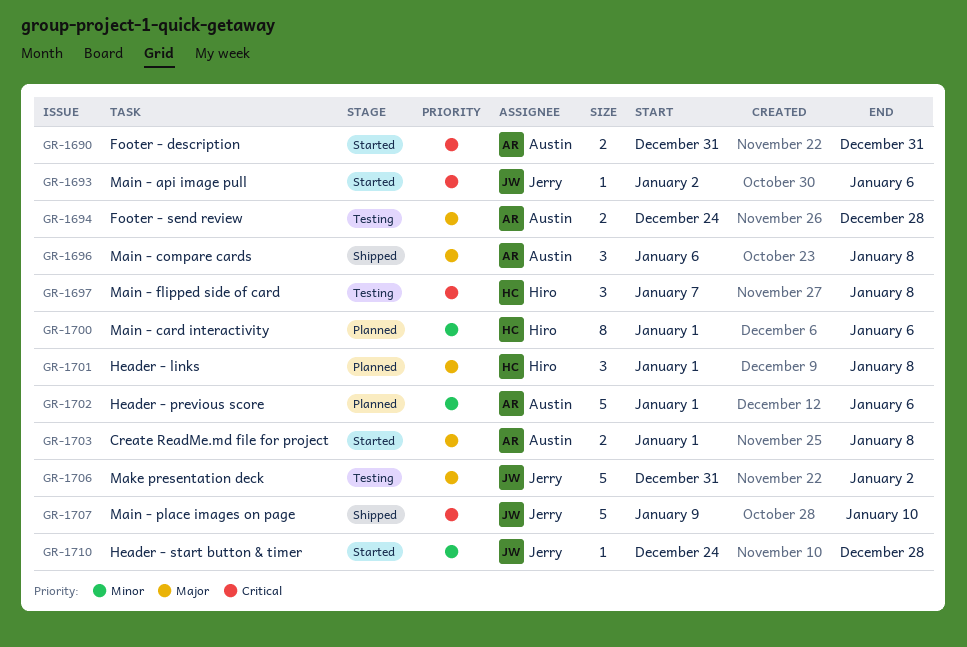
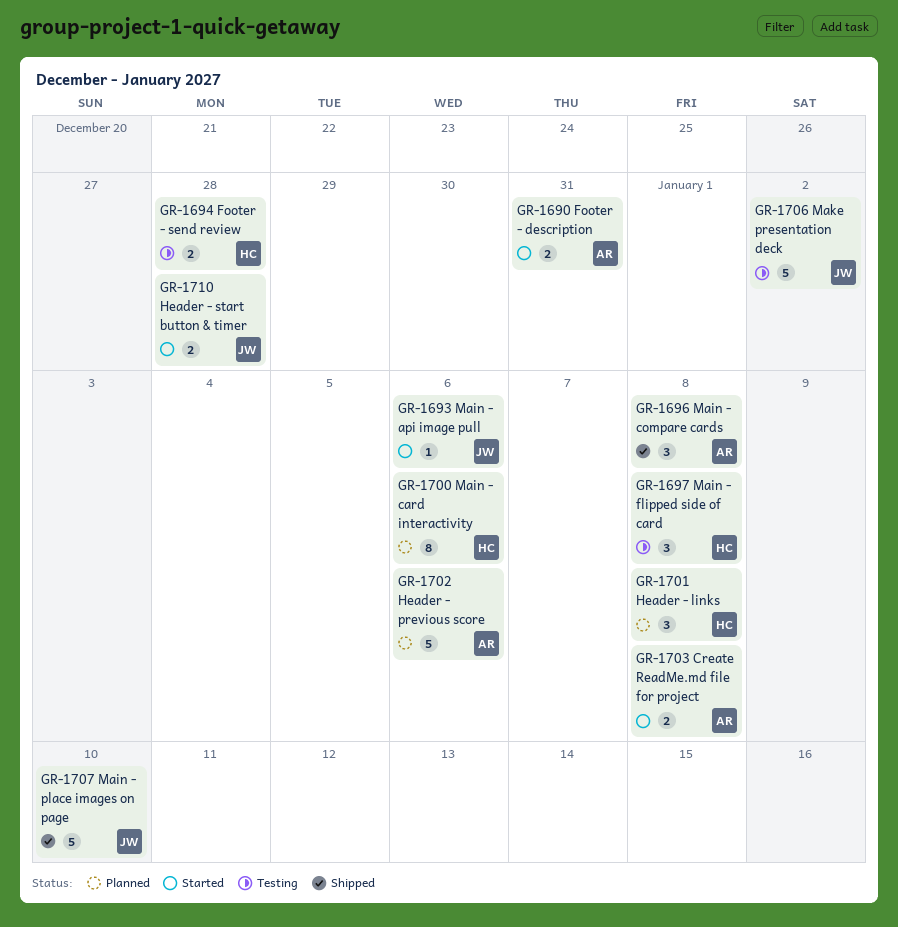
GR-1694, owner: Austin -> Hiro
GR-1710, estimate: 1 -> 2

